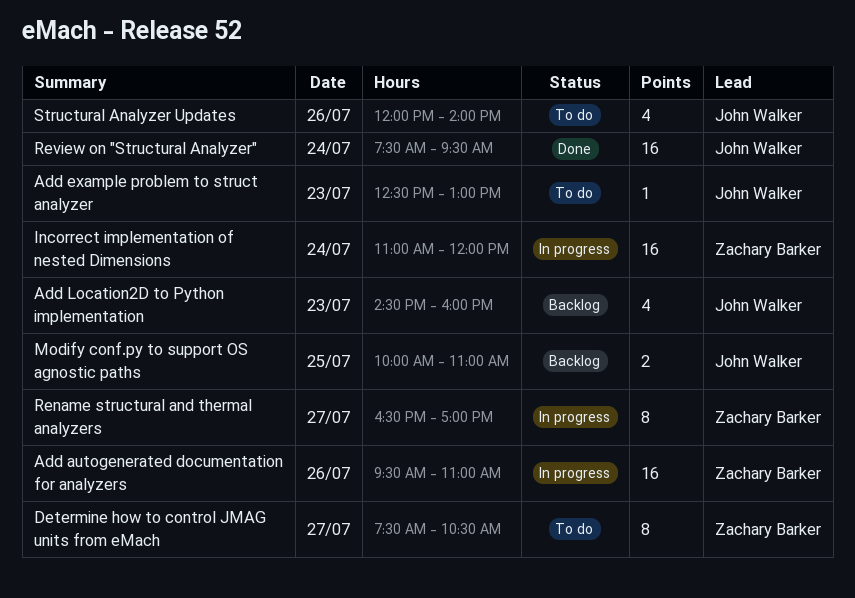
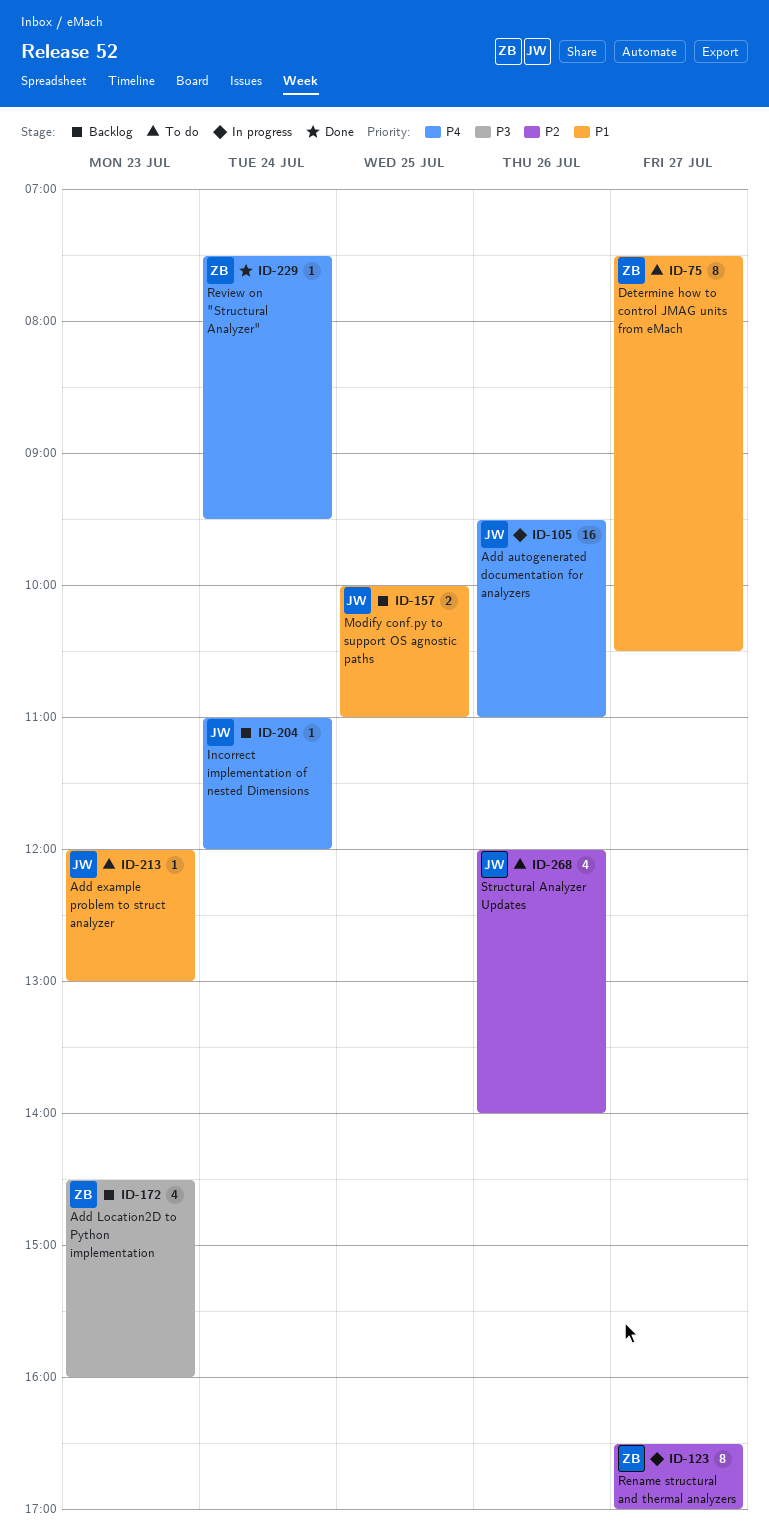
Add autogenerated documentation for analyzers, owner: Zachary Barker -> John Walker
Add example problem to struct analyzer, begins: 12:30 -> 12:00
Add Location2D to Python implementation, owner: John Walker -> Zachary Barker
Incorrect implementation of nested Dimensions, status: In progress -> Backlog
Incorrect implementation of nested Dimensions, owner: Zachary Barker -> John Walker
Incorrect implementation of nested Dimensions, estimate: 16 -> 1
Review on "Structural Analyzer", owner: John Walker -> Zachary Barker
Review on "Structural Analyzer", estimate: 16 -> 1

